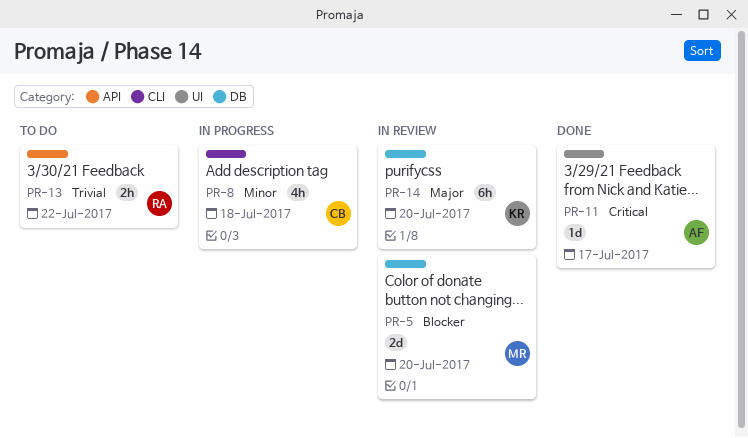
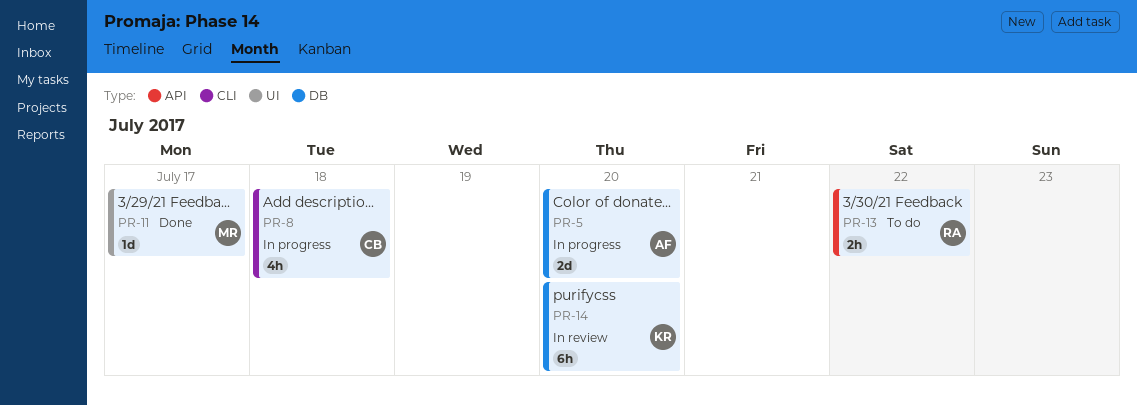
PR-5, status: In review -> In progress
PR-5, owner: MR -> AF
PR-11, owner: AF -> MR

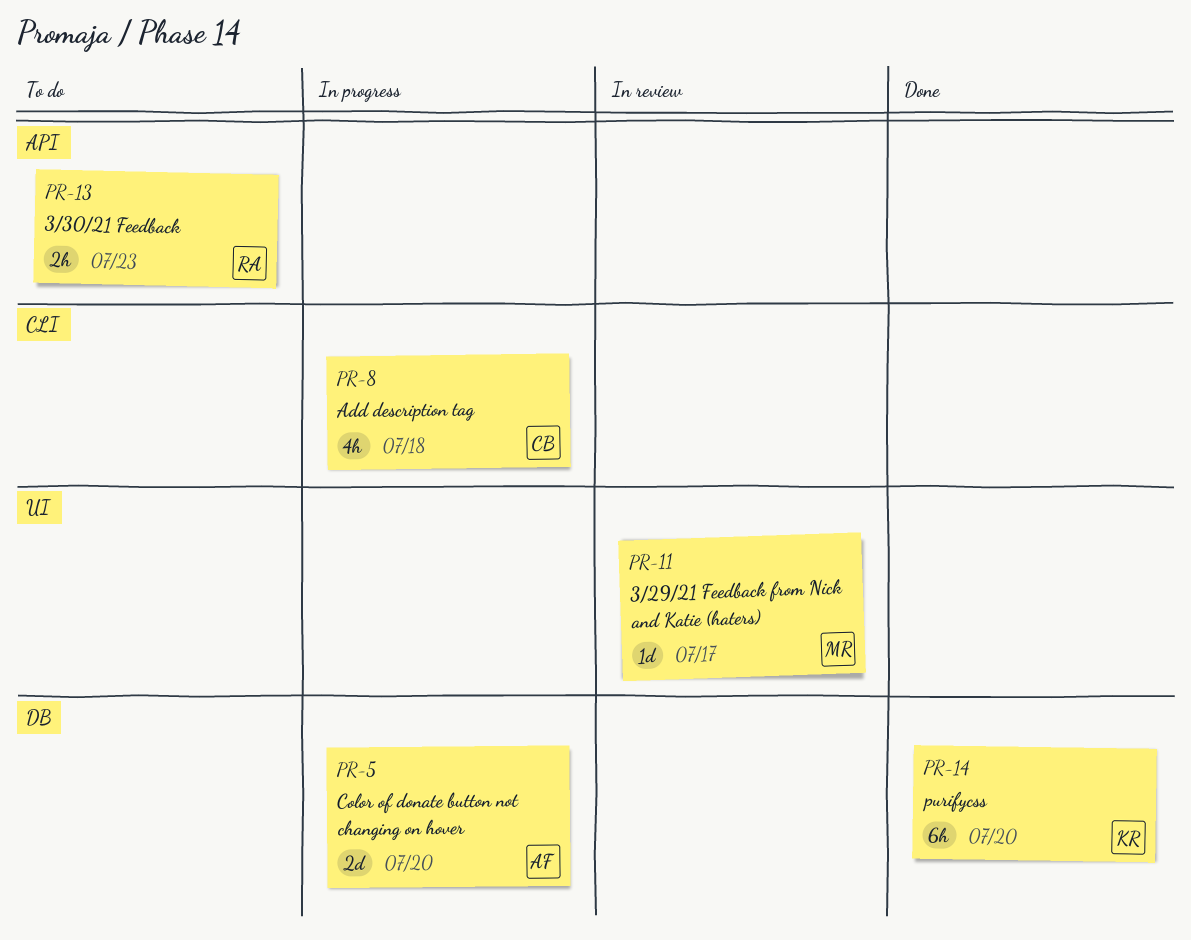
PR-11, status: Done -> In review
PR-13, due: Jul 22 -> Jul 23
PR-14, status: In review -> Done

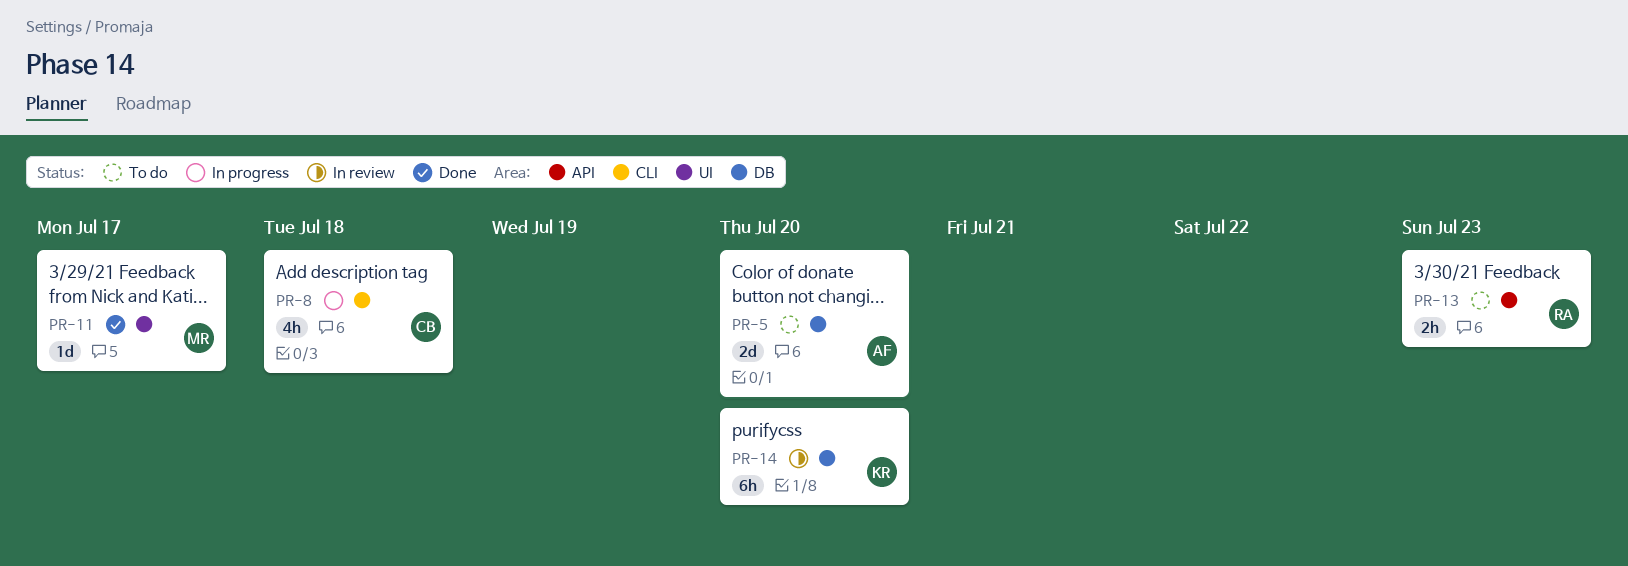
PR-5, status: In progress -> To do
PR-11, status: In review -> Done
PR-14, status: Done -> In review

